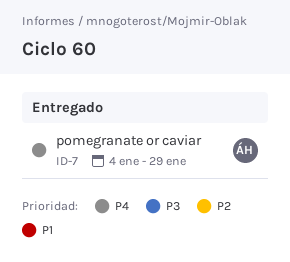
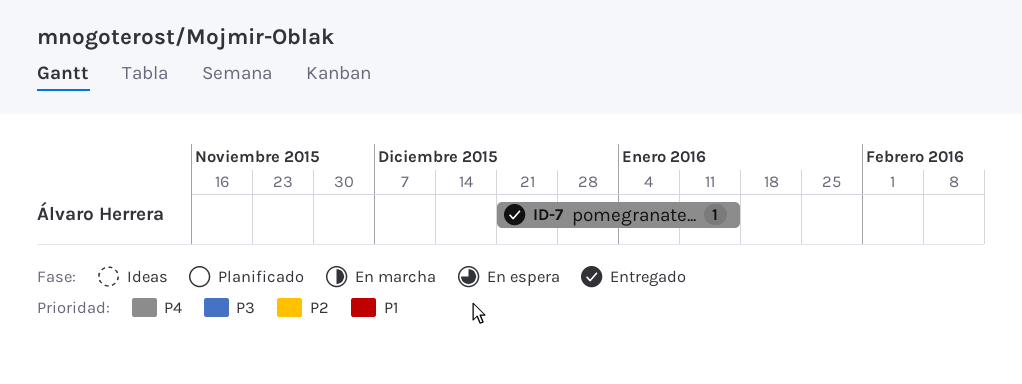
ID-7, start: Jan 4 -> Dec 21
ID-7, due: Jan 29 -> Jan 15

